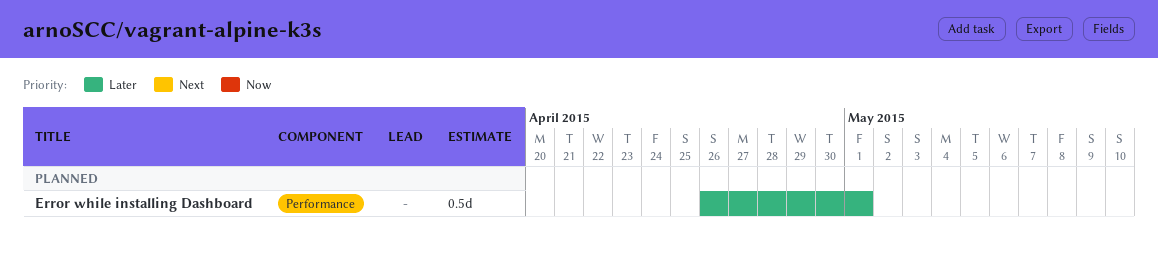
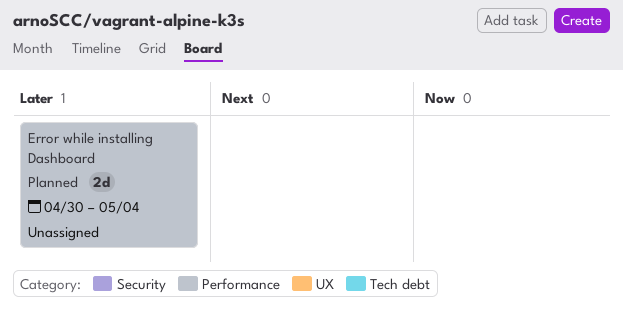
Error while installing Dashboard, estimate: 0.5d -> 2d
Error while installing Dashboard, start: Apr 26 -> Apr 30
Error while installing Dashboard, due: May 1 -> May 4

